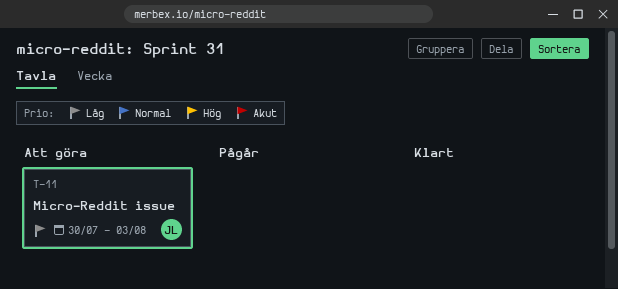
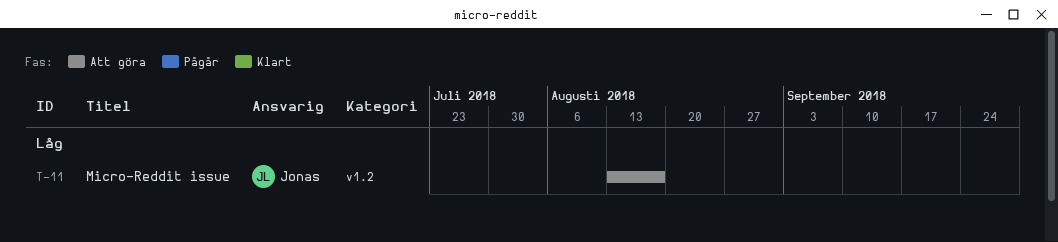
T-11, start: Jul 30 -> Aug 13
T-11, due: Aug 3 -> Aug 17

